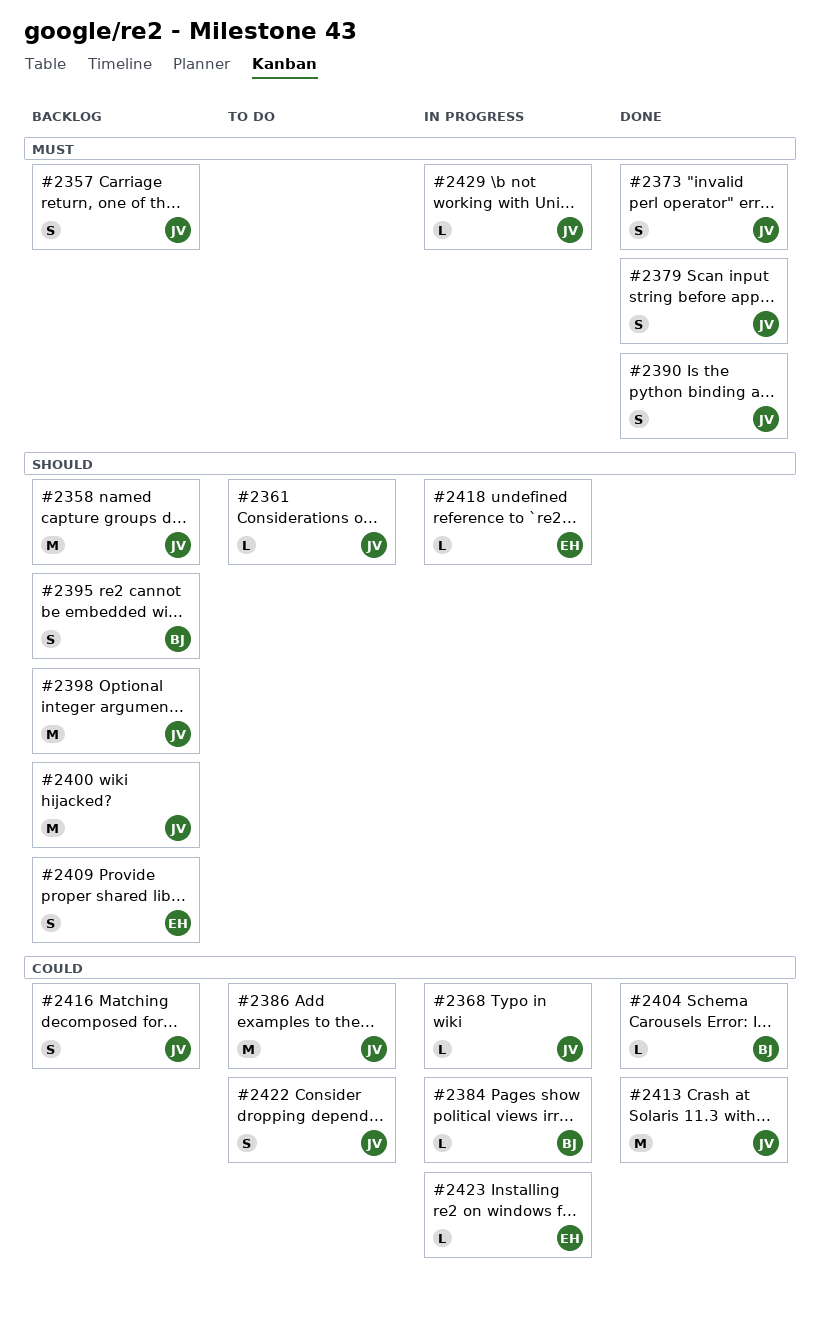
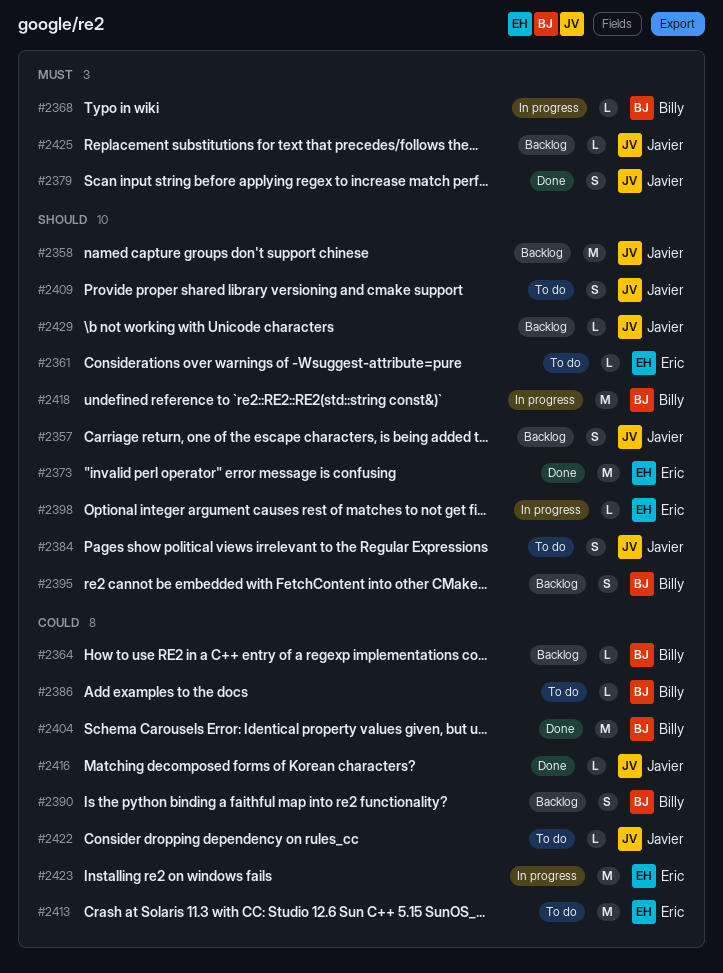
#2357, priority: Must -> Should
#2361, owner: Javier -> Eric
#2364: none -> present
#2368, owner: Javier -> Billy
#2368, priority: Could -> Must
#2373, owner: Javier -> Eric
#2373, priority: Must -> Should
#2373, estimate: S -> M
#2384, status: In progress -> To do
#2384, owner: Billy -> Javier
#2384, priority: Could -> Should
#2384, estimate: L -> S
#2386, owner: Javier -> Billy
#2386, estimate: M -> L
#2390, status: Done -> Backlog
#2390, owner: Javier -> Billy
#2390, priority: Must -> Could
#2398, status: Backlog -> In progress
#2398, owner: Javier -> Eric
#2398, estimate: M -> L
#2400: present -> none
#2404, estimate: L -> M
#2409, status: Backlog -> To do
#2409, owner: Eric -> Javier
#2413, status: Done -> To do
#2413, owner: Javier -> Eric
#2416, status: Backlog -> Done
#2416, estimate: S -> L
#2418, owner: Eric -> Billy
#2418, estimate: L -> M
#2422, estimate: S -> L
#2423, estimate: L -> M
#2425: none -> present
#2429, status: In progress -> Backlog
#2429, priority: Must -> Should

